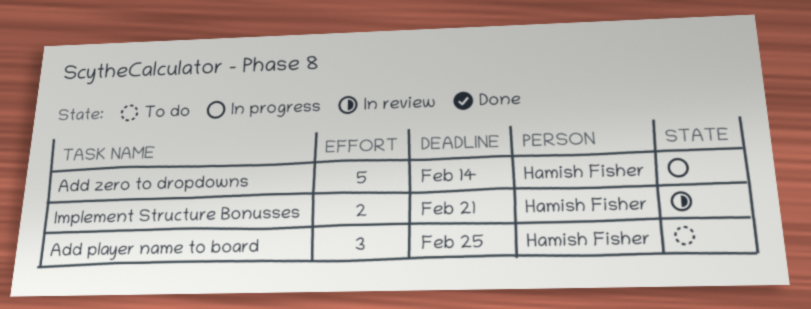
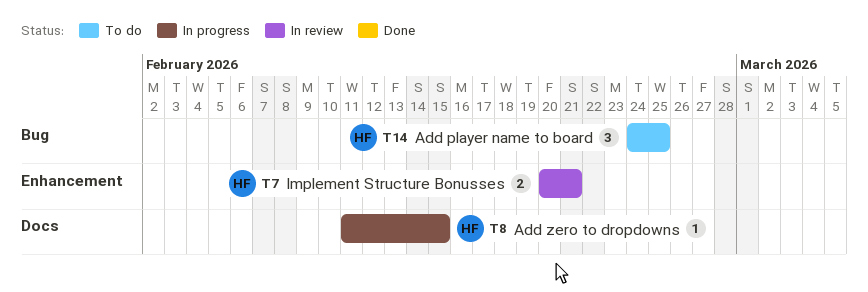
Add zero to dropdowns, estimate: 5 -> 1
Add zero to dropdowns, due: Feb 14 -> Feb 15

